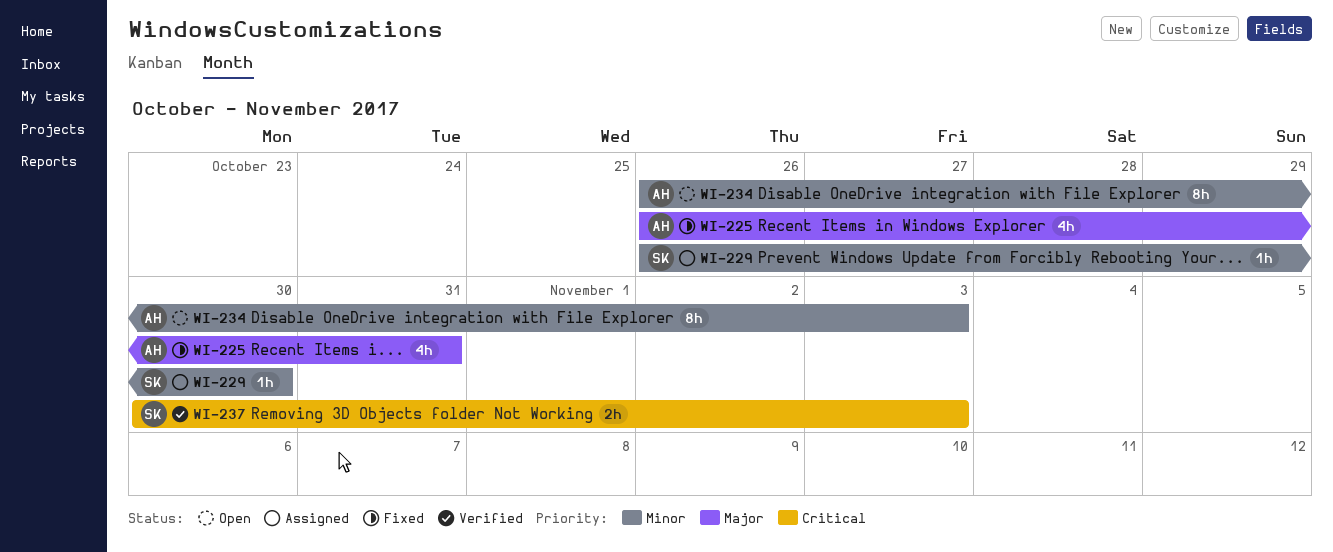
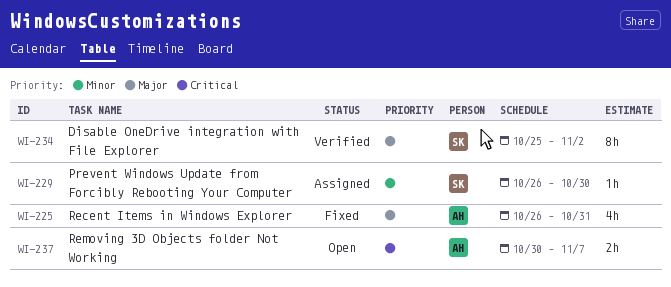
WI-234, status: Open -> Verified
WI-234, owner: AH -> SK
WI-234, priority: Minor -> Major
WI-234, start: Oct 26 -> Oct 25
WI-234, due: Nov 3 -> Nov 2
WI-237, status: Verified -> Open
WI-237, owner: SK -> AH
WI-237, due: Nov 3 -> Nov 7

